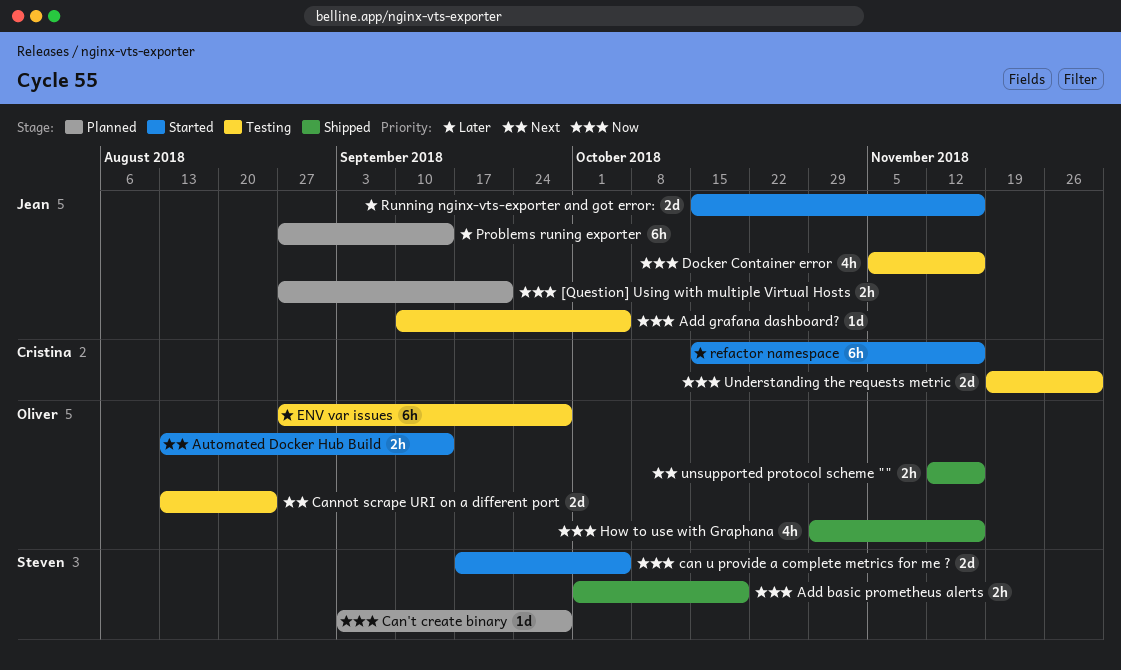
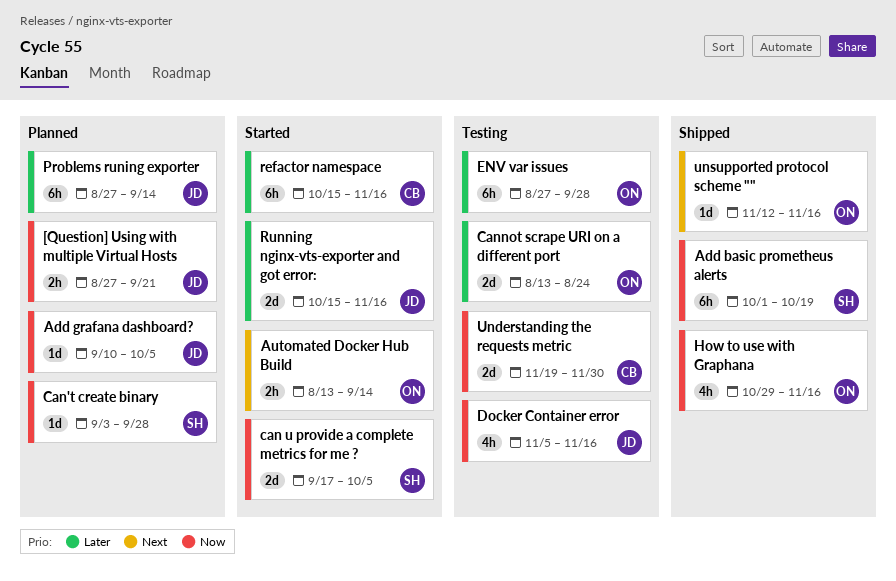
Add basic prometheus alerts, estimate: 2h -> 6h
Add grafana dashboard?, status: Testing -> Planned
Cannot scrape URI on a different port, priority: Next -> Later
unsupported protocol scheme "", estimate: 2h -> 1d

